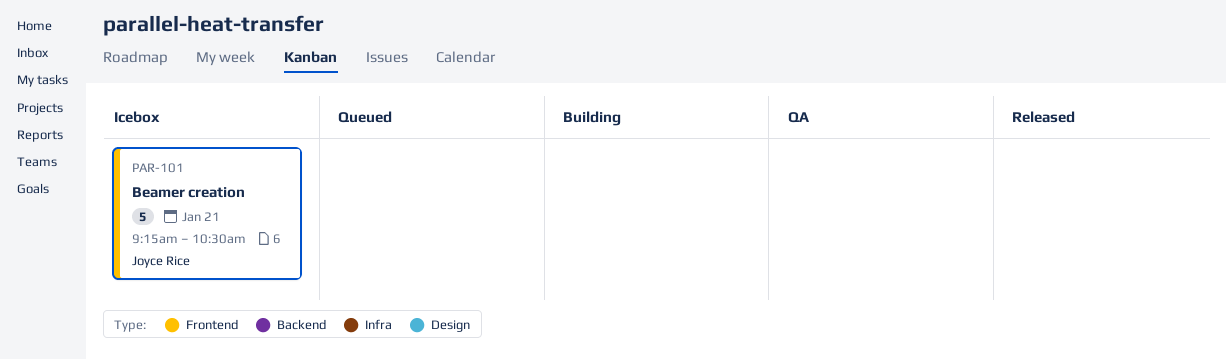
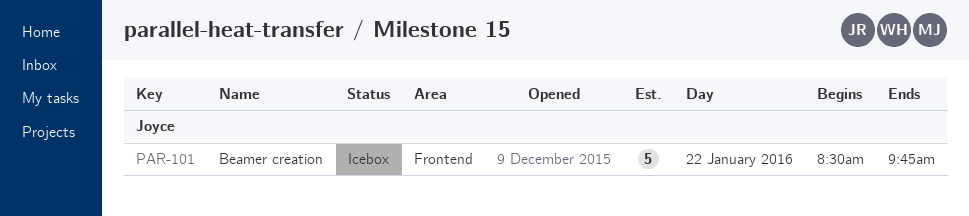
PAR-101, day: Jan 21 -> Jan 22
PAR-101, begins: 09:15 -> 08:30
PAR-101, ends: 10:30 -> 09:45

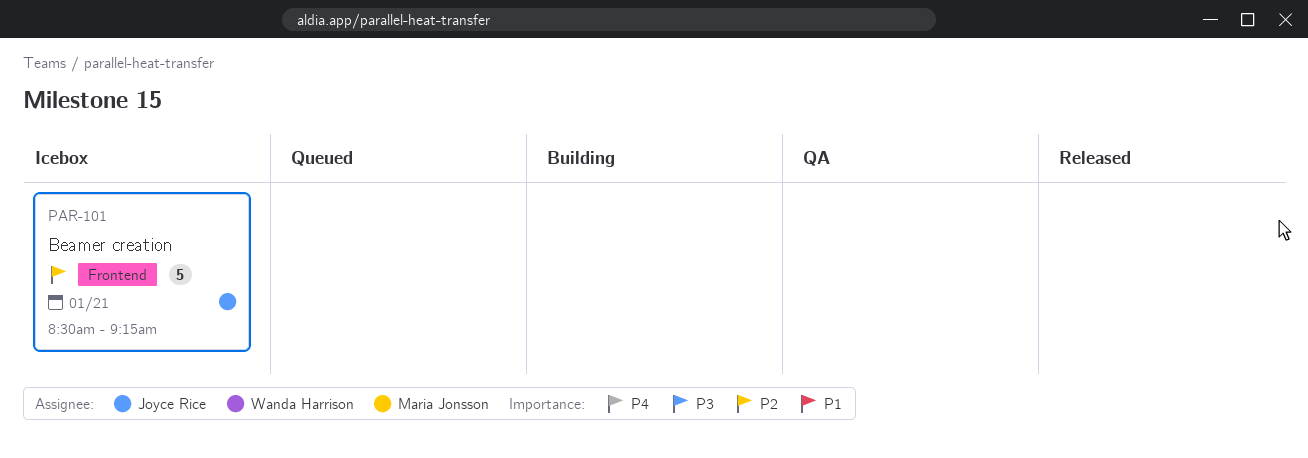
PAR-101, day: Jan 22 -> Jan 21
PAR-101, ends: 09:45 -> 09:15

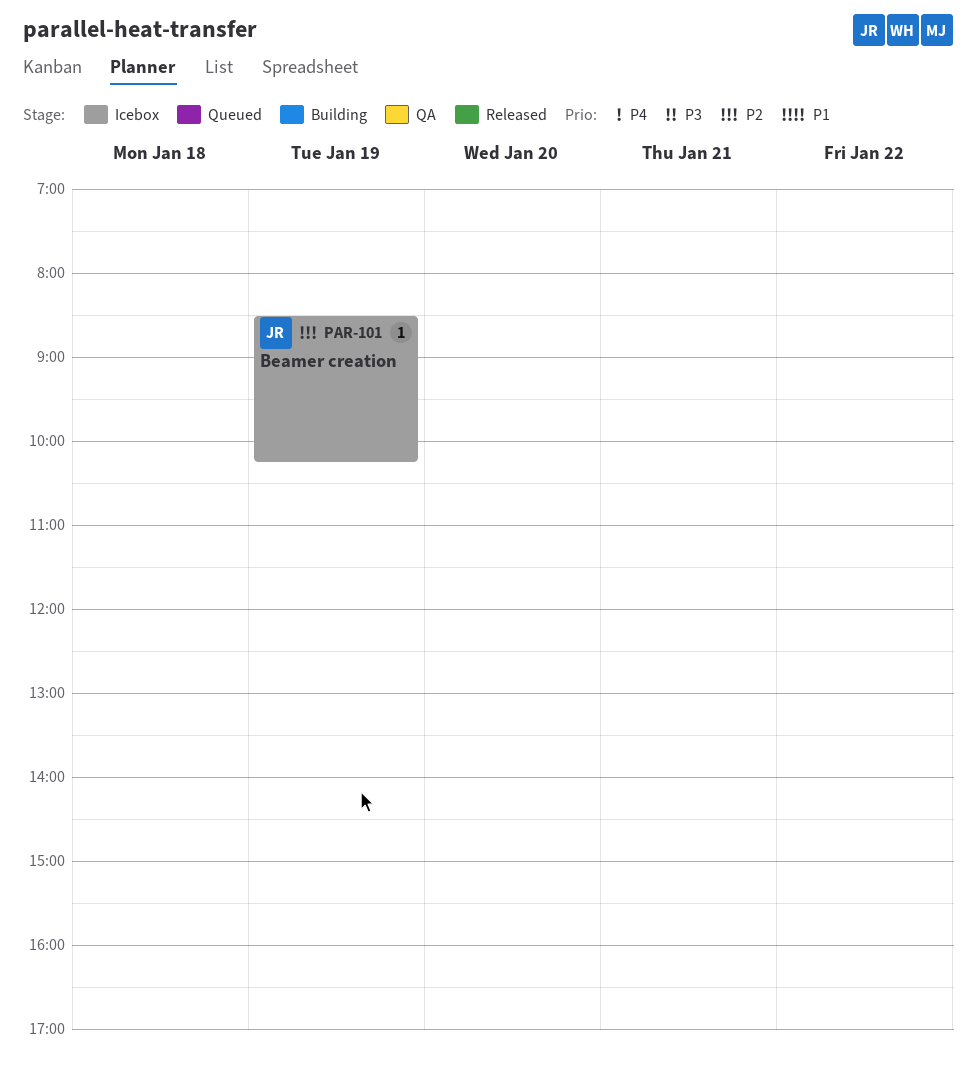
PAR-101, estimate: 5 -> 1
PAR-101, day: Jan 21 -> Jan 19
PAR-101, ends: 09:15 -> 10:15

